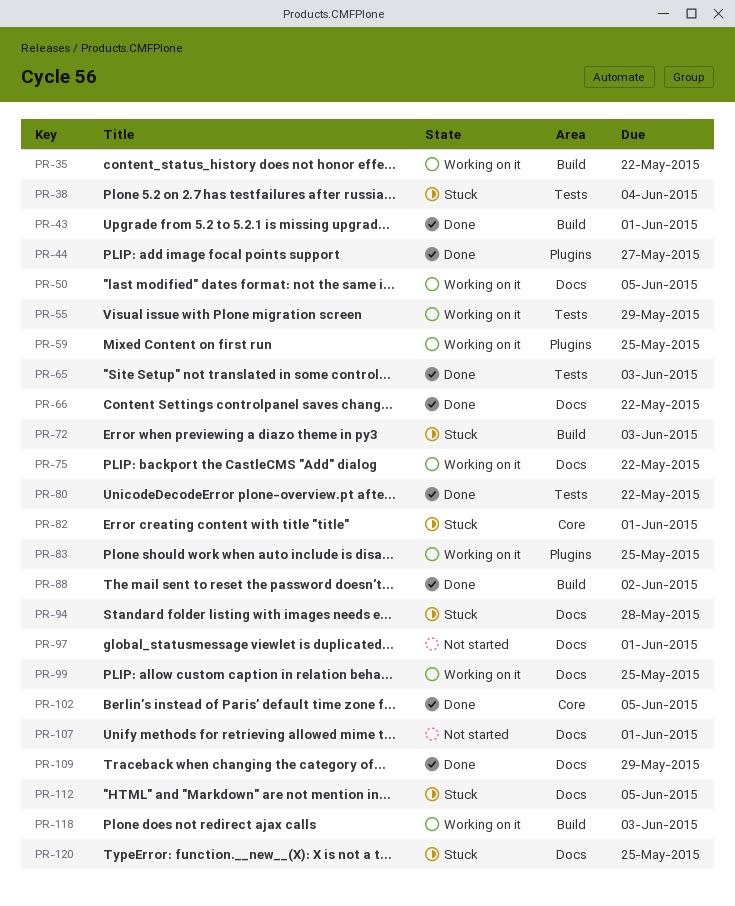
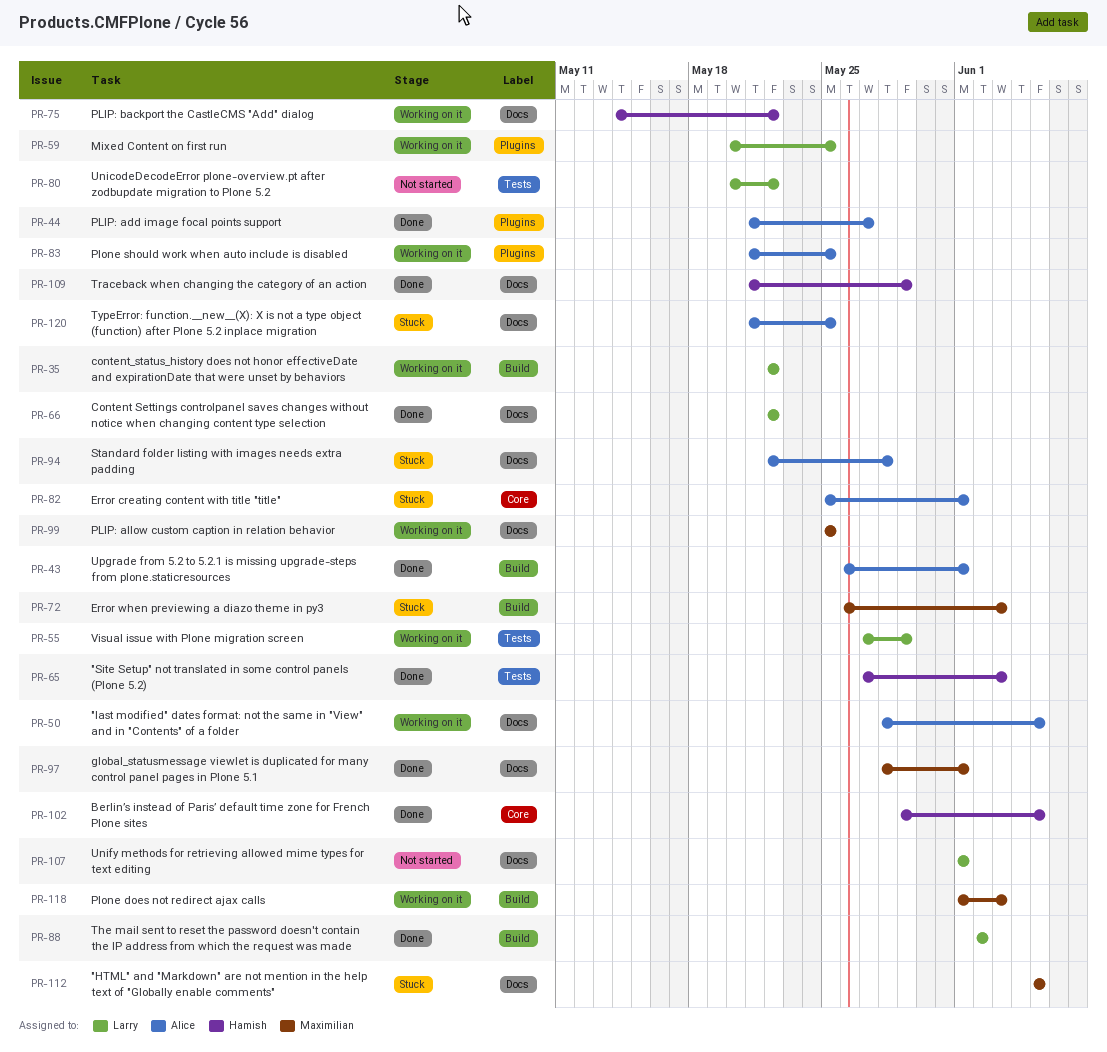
PR-38: present -> none
PR-80, status: Done -> Not started
PR-97, status: Not started -> Done

